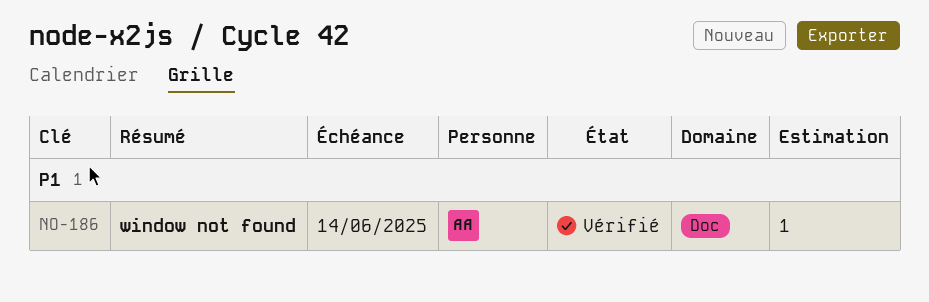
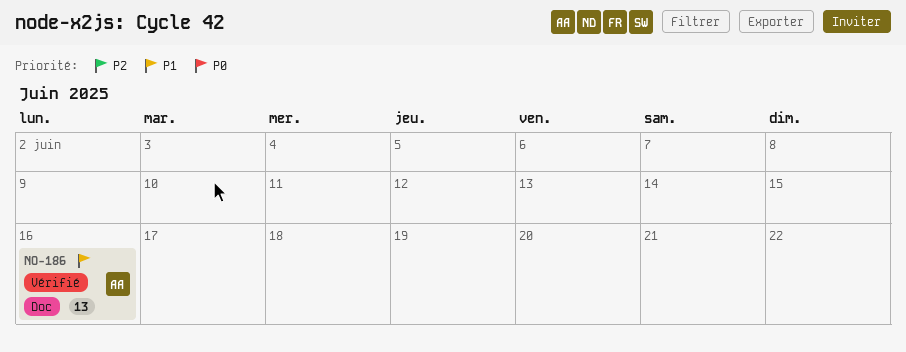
NO-186, estimate: 1 -> 13
NO-186, due: Jun 14 -> Jun 16

